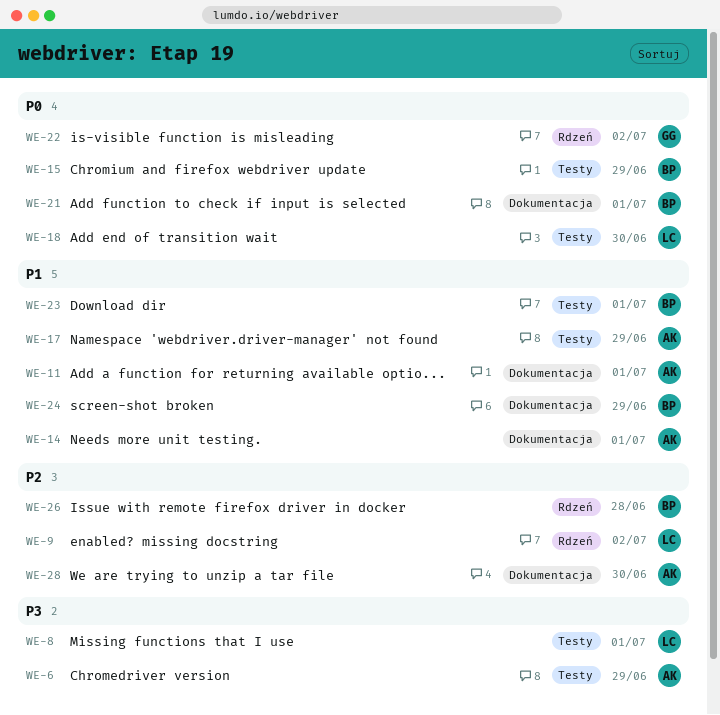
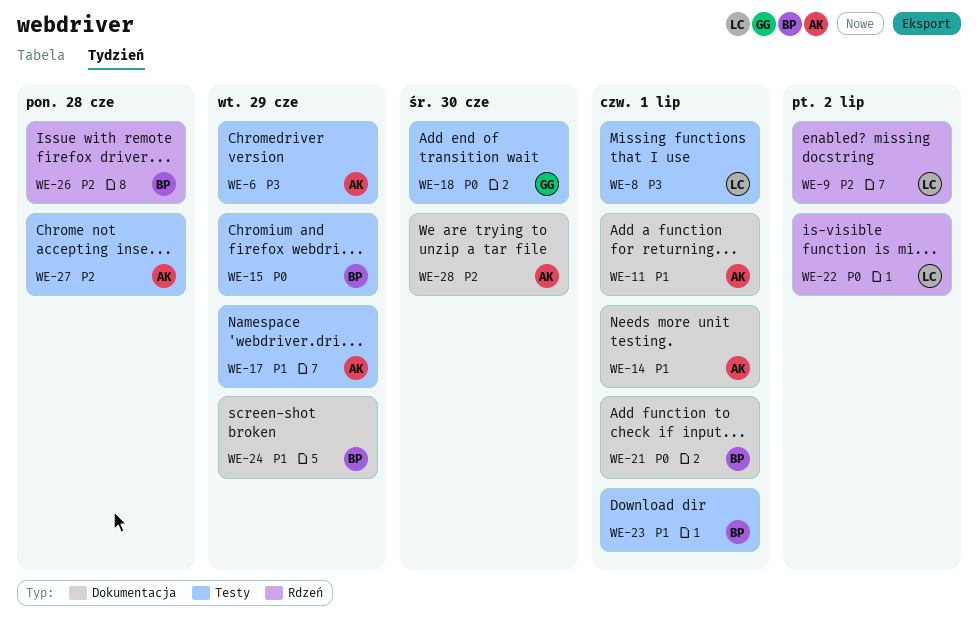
WE-18, owner: LC -> GG
WE-22, owner: GG -> LC
WE-27: none -> present

